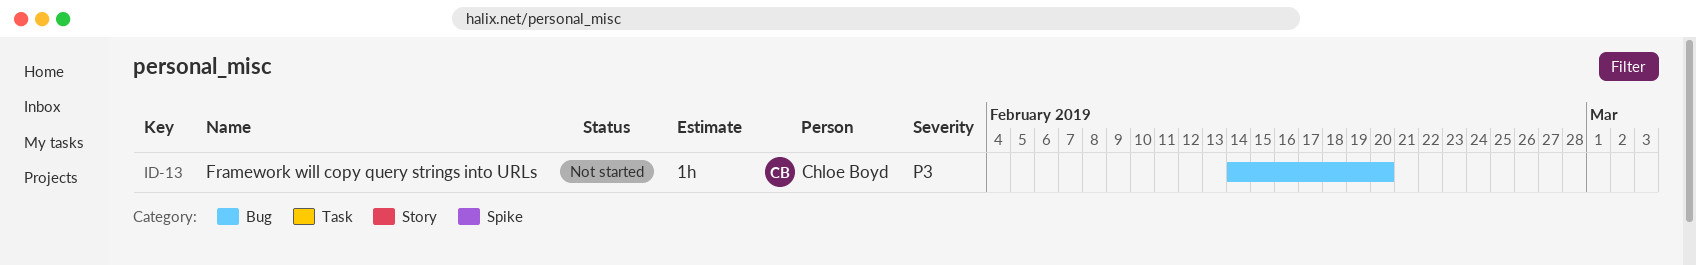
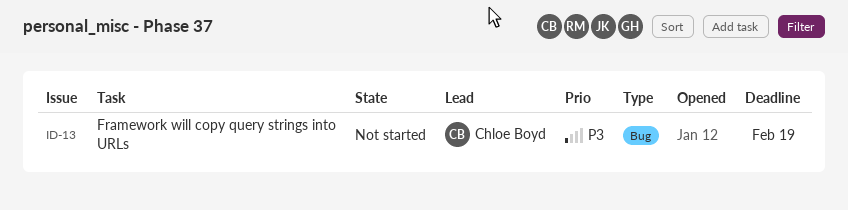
ID-13, due: Feb 20 -> Feb 19

